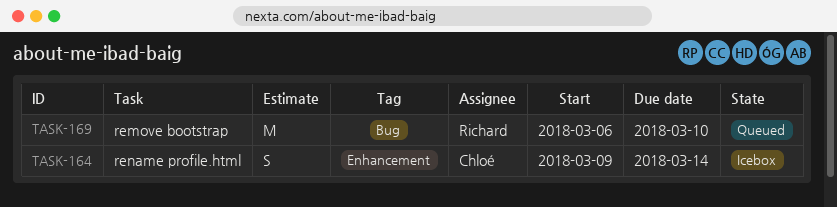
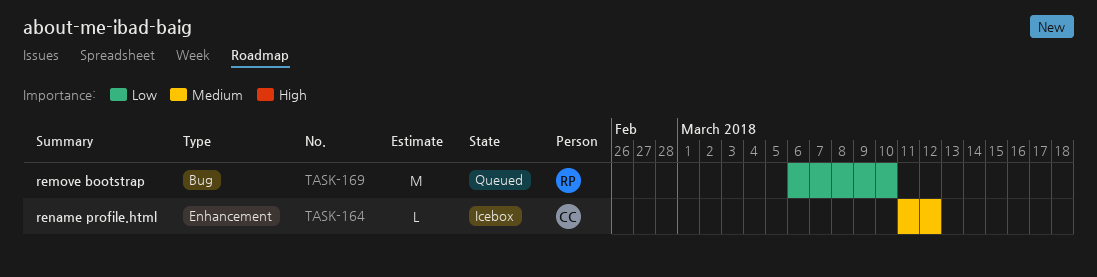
TASK-164, estimate: S -> L
TASK-164, start: Mar 9 -> Mar 11
TASK-164, due: Mar 14 -> Mar 12

